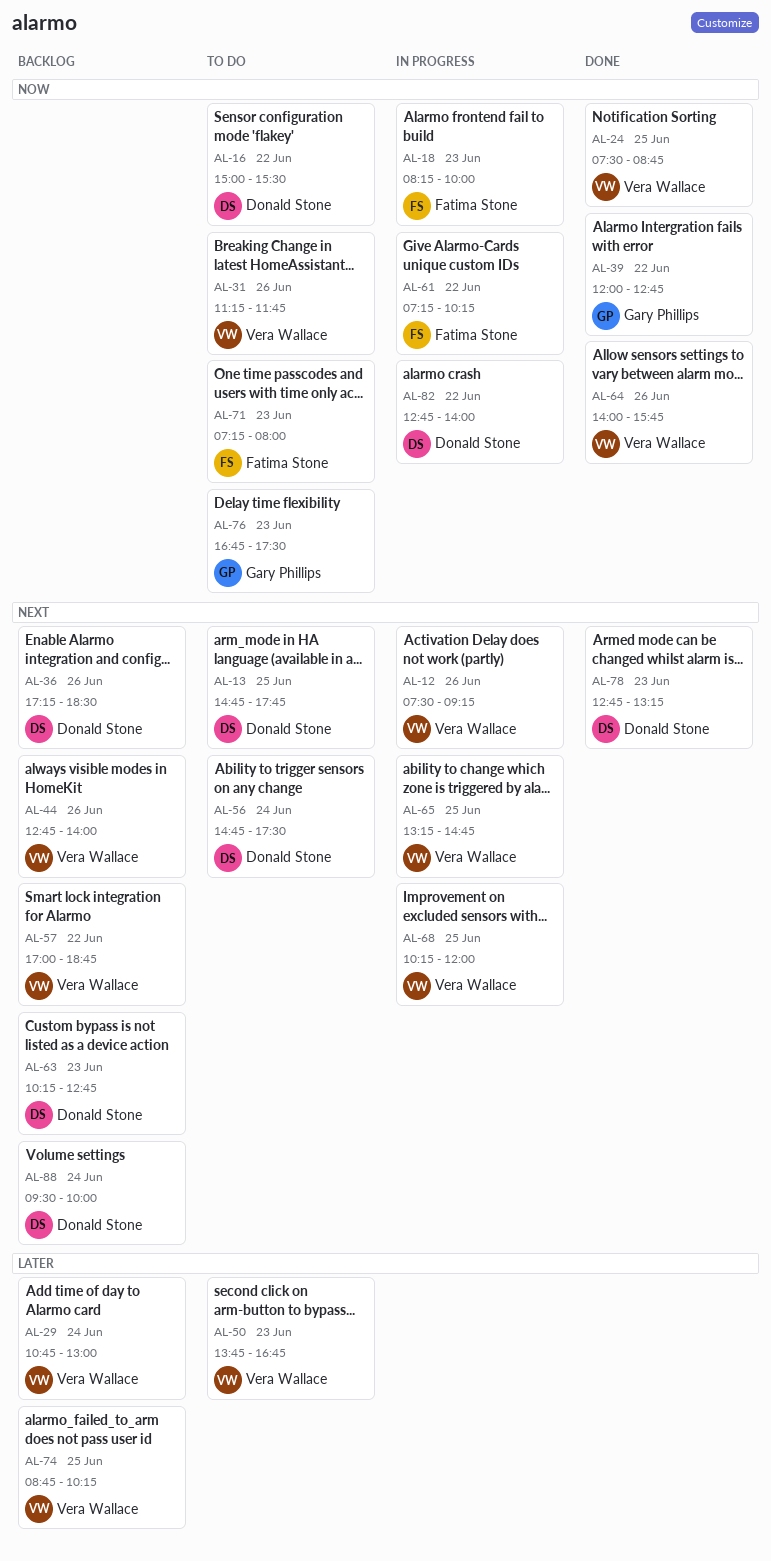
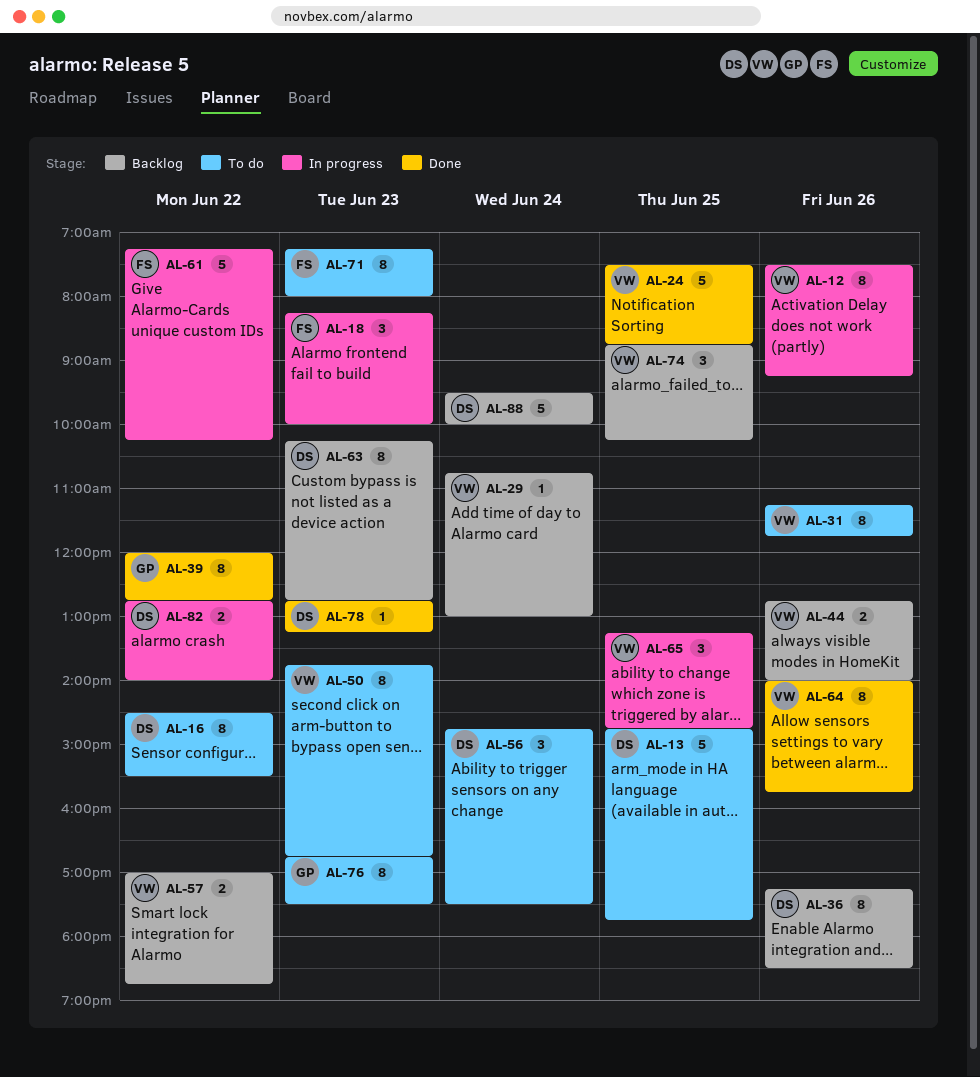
AL-16, begins: 15:00 -> 14:30
AL-68: present -> none

